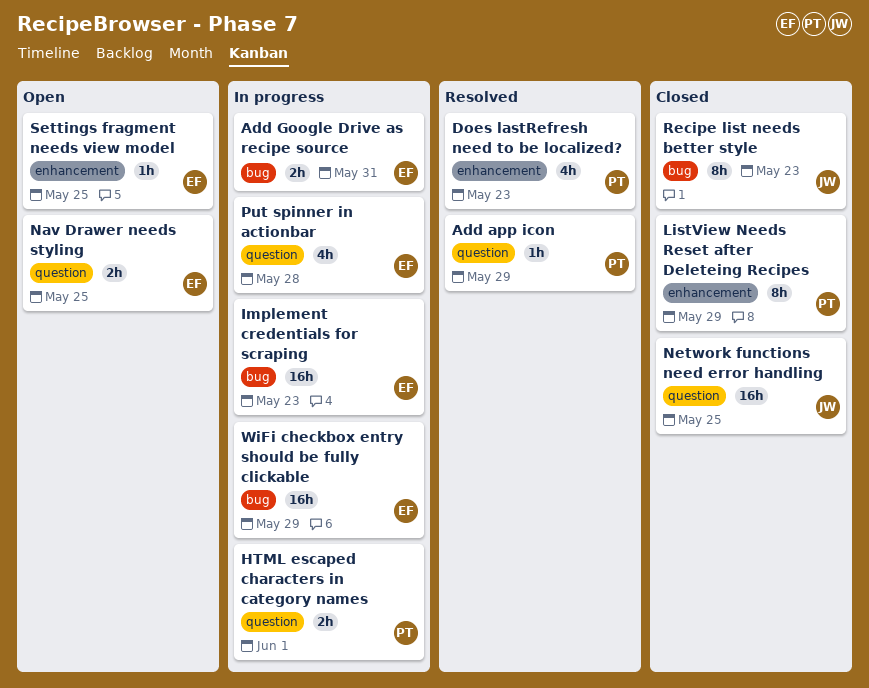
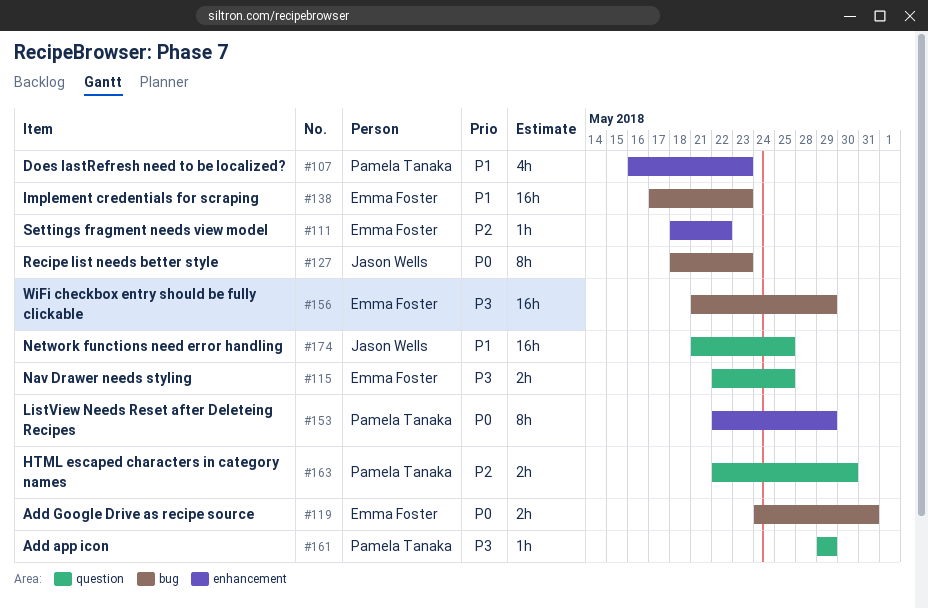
HTML escaped characters in category names, due: Jun 1 -> May 30
Put spinner in actionbar: present -> none
Settings fragment needs view model, due: May 25 -> May 22

